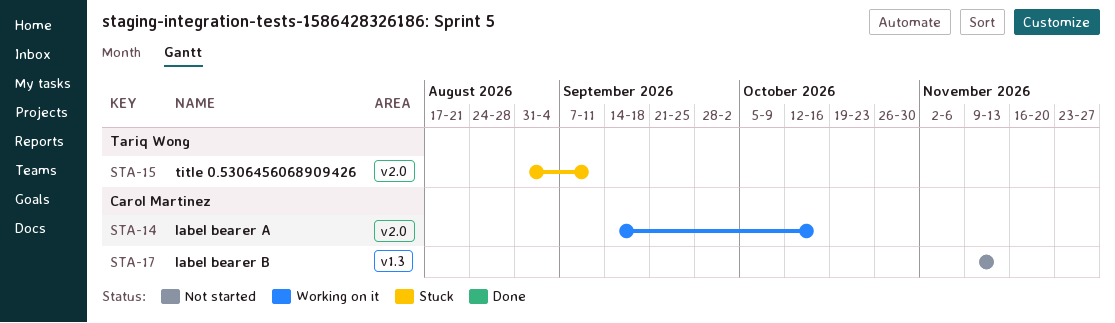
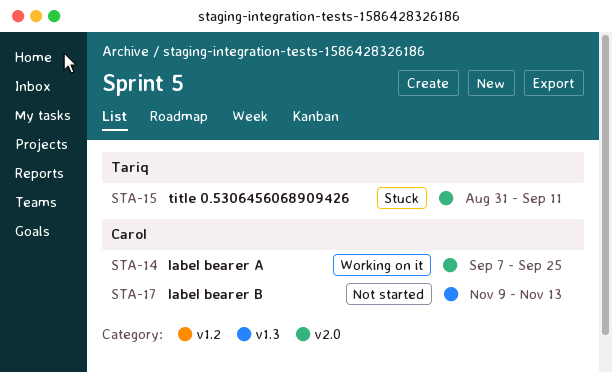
STA-14, start: Sep 14 -> Sep 7
STA-14, due: Oct 16 -> Sep 25

